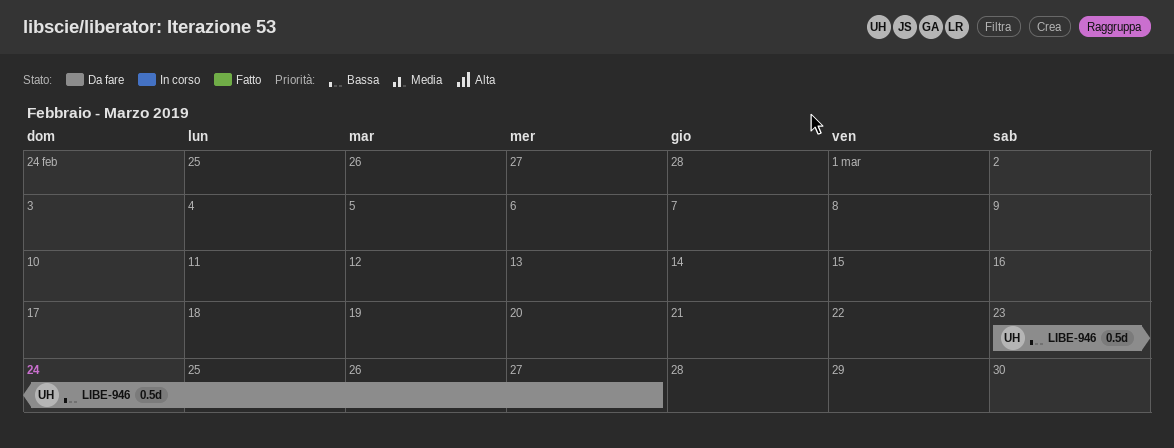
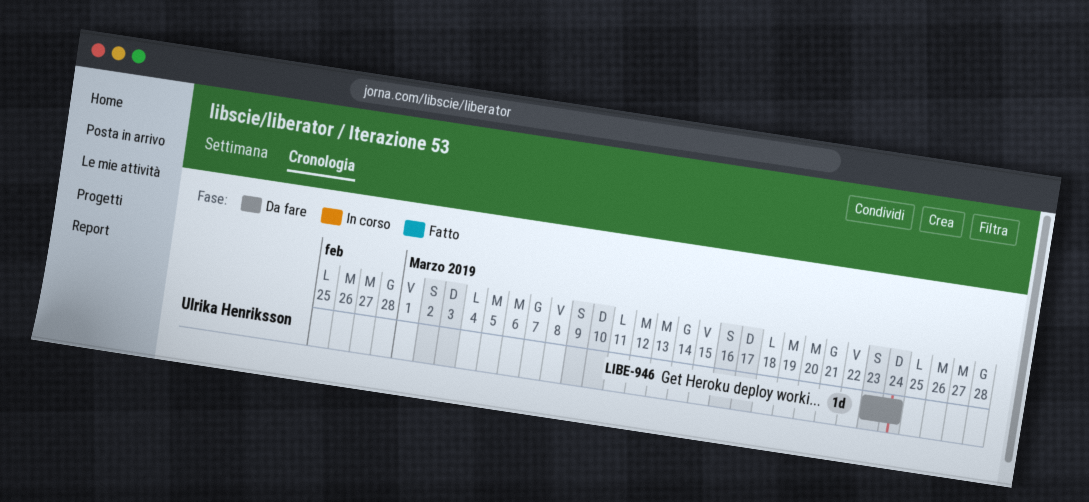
LIBE-946, estimate: 0.5d -> 1d
LIBE-946, due: Mar 27 -> Mar 24

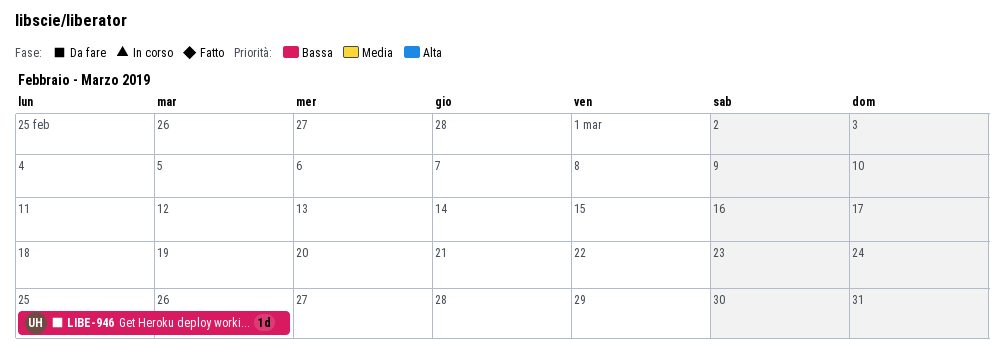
LIBE-946, start: Mar 23 -> Mar 25
LIBE-946, due: Mar 24 -> Mar 26

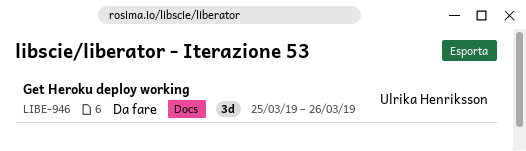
LIBE-946, estimate: 1d -> 3d

